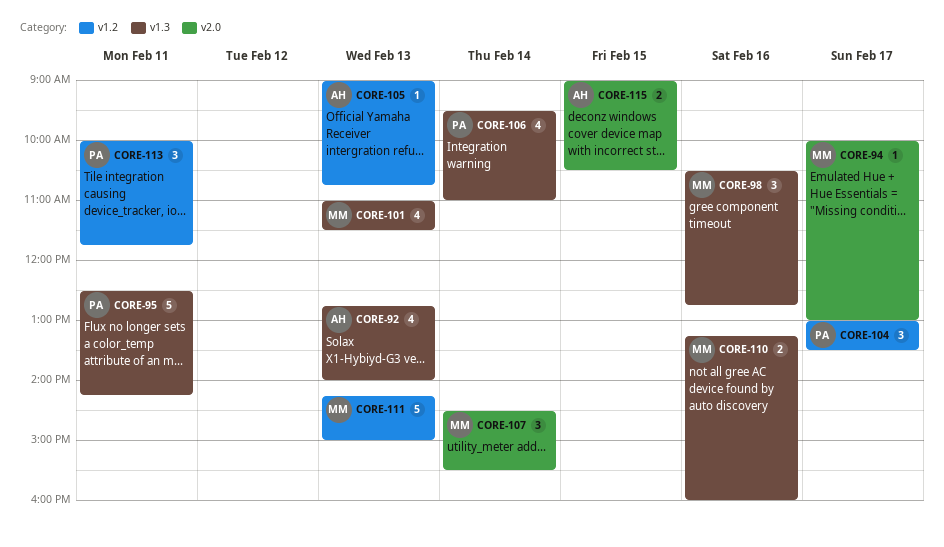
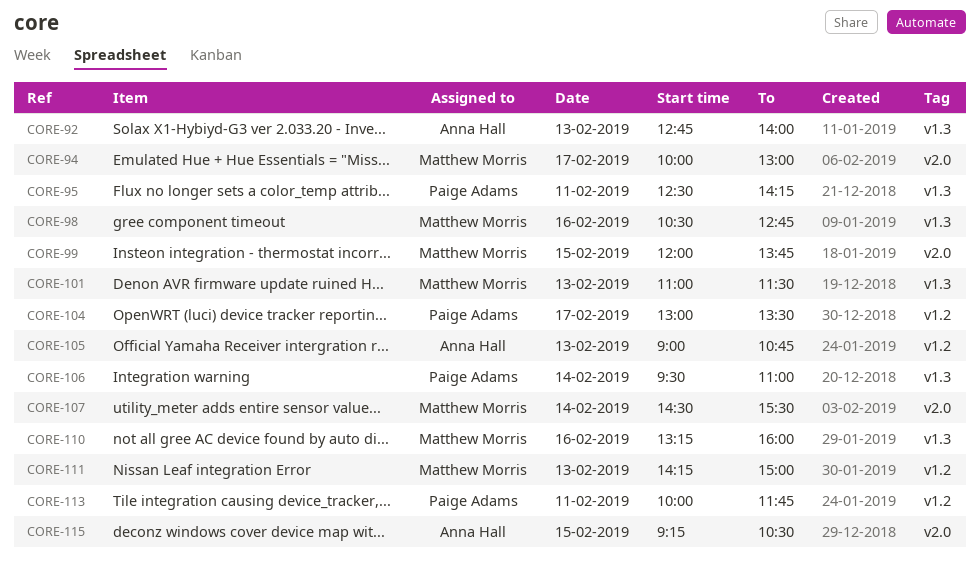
CORE-99: none -> present
CORE-115, begins: 09:00 -> 09:15

